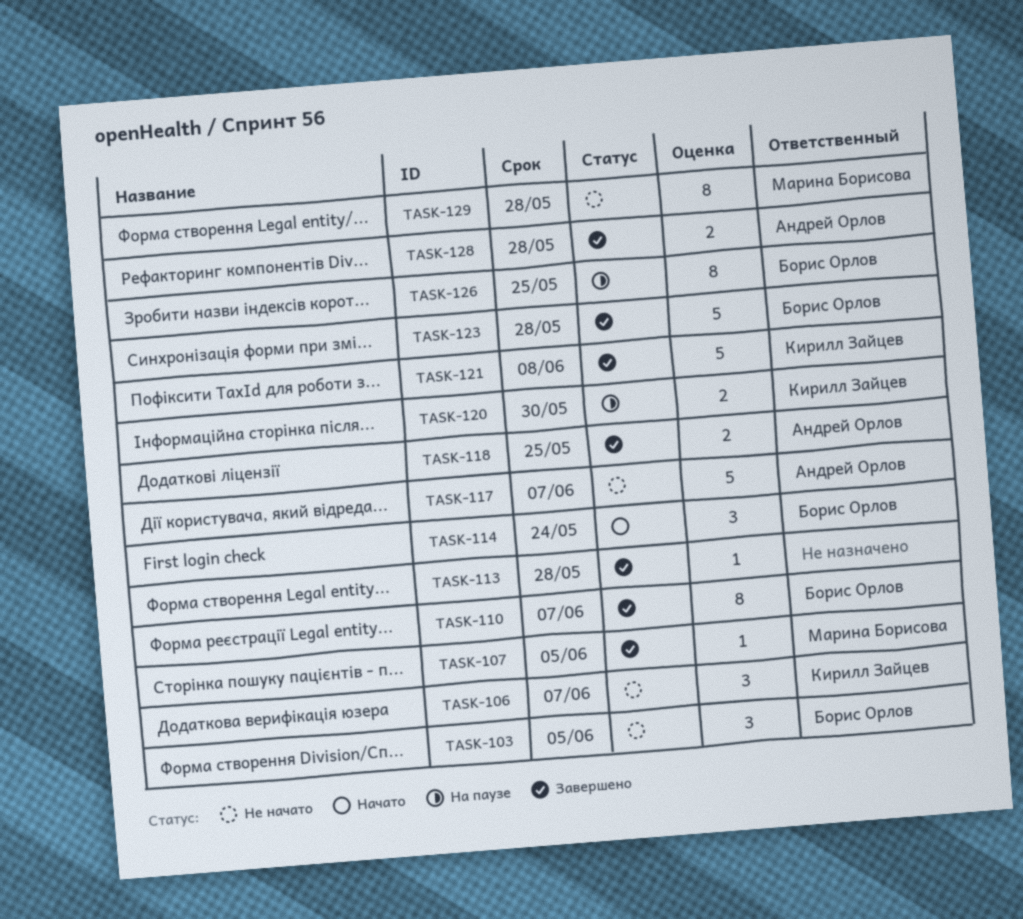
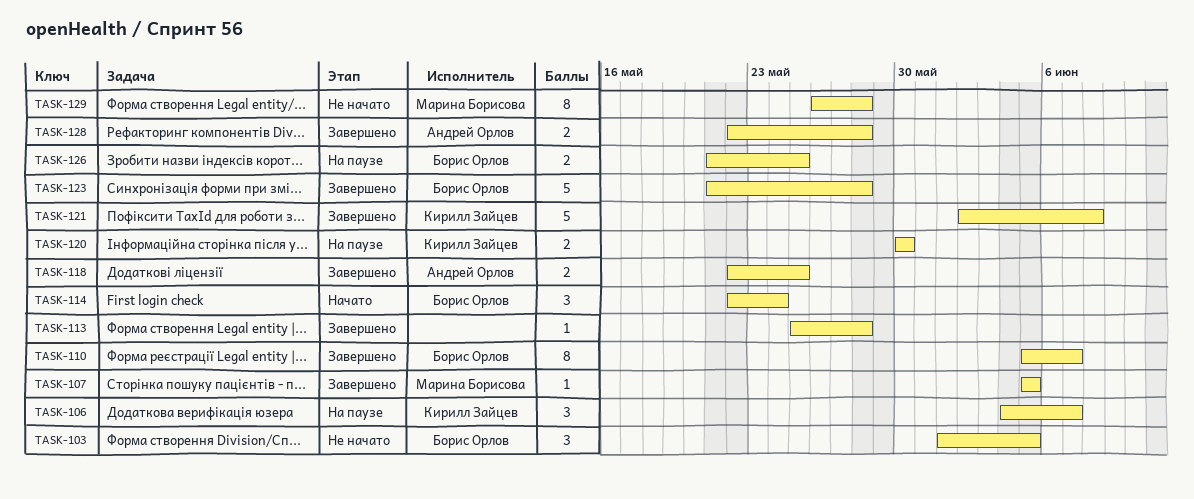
TASK-106, status: Не начато -> На паузе
TASK-117: present -> none
TASK-126, estimate: 8 -> 2

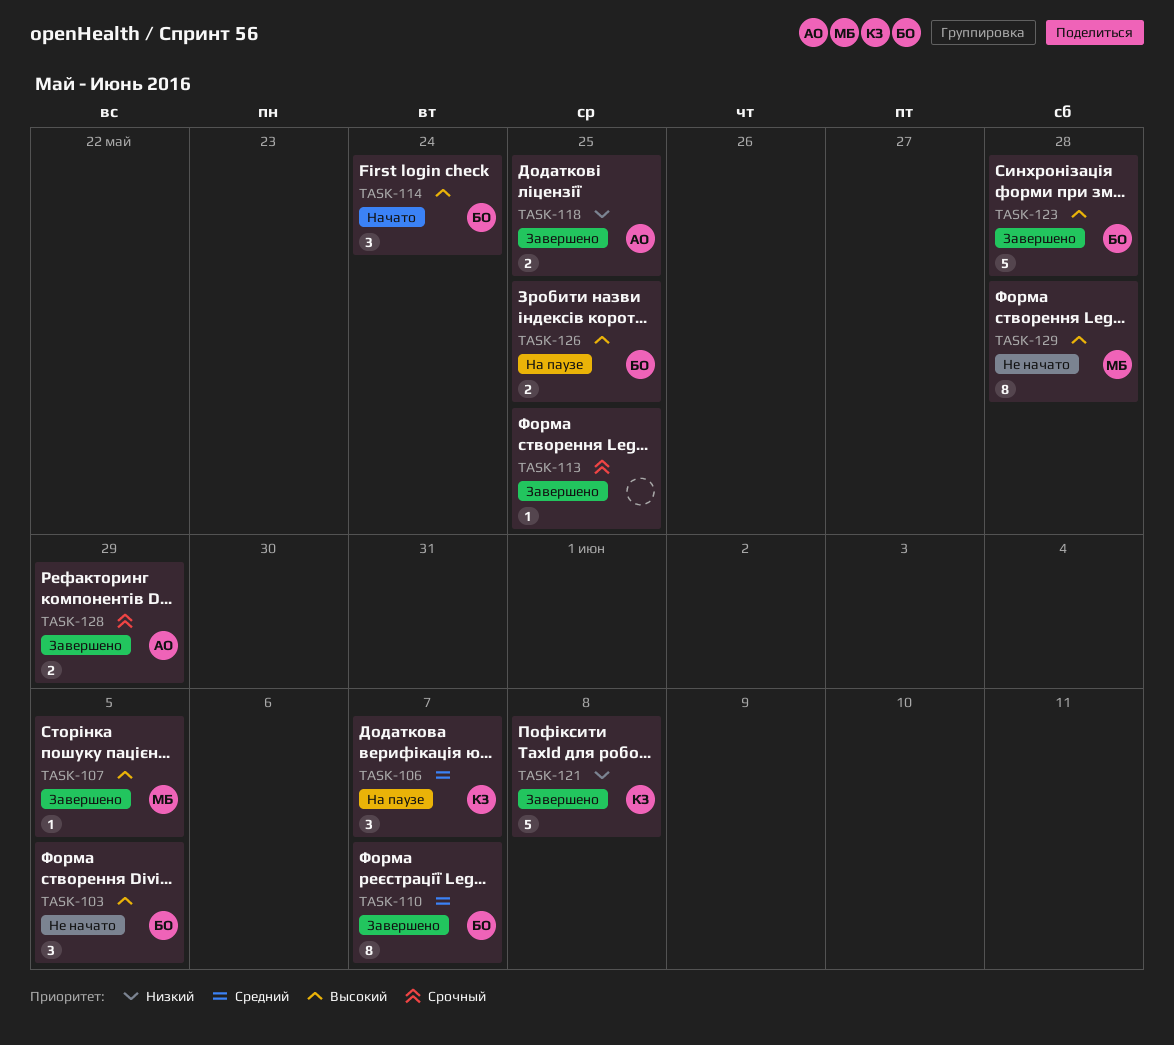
TASK-113, due: May 28 -> May 25
TASK-120: present -> none
TASK-128, due: May 28 -> May 29

